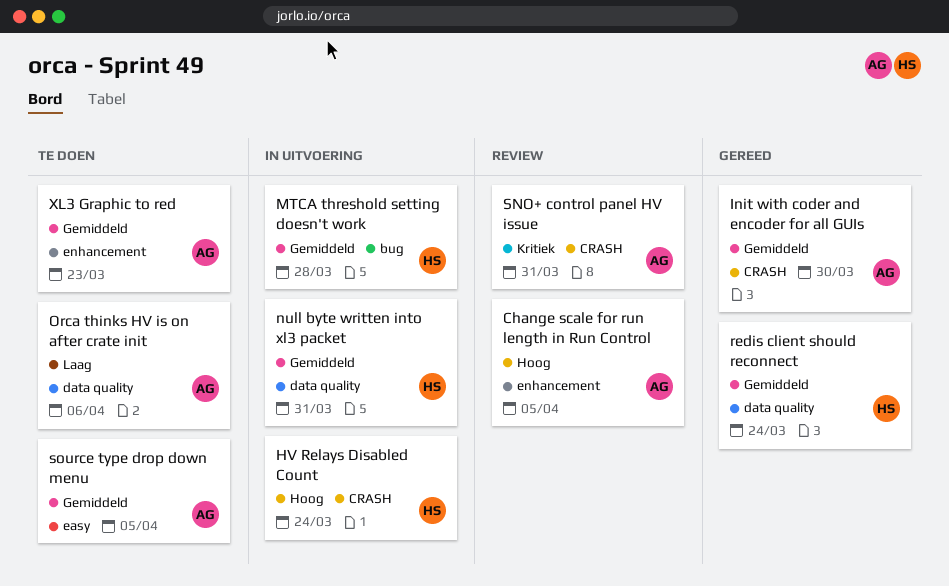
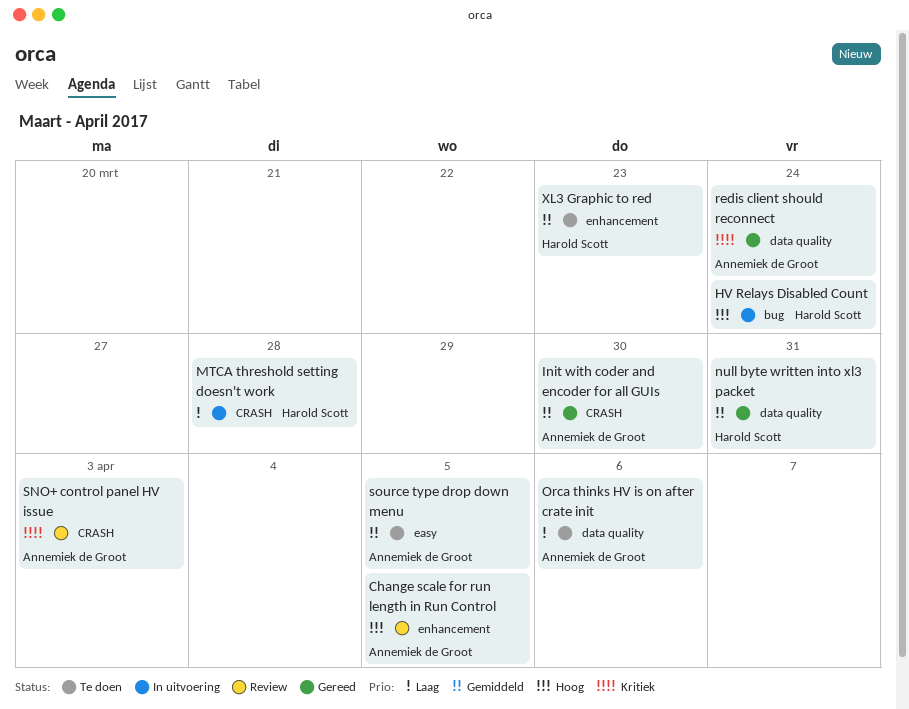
HV Relays Disabled Count, label: CRASH -> bug
MTCA threshold setting doesn't work, priority: Gemiddeld -> Laag
MTCA threshold setting doesn't work, label: bug -> CRASH
null byte written into xl3 packet, status: In uitvoering -> Gereed
redis client should reconnect, owner: Harold Scott -> Annemiek de Groot
redis client should reconnect, priority: Gemiddeld -> Kritiek
SNO+ control panel HV issue, due: Mar 31 -> Apr 3
XL3 Graphic to red, owner: Annemiek de Groot -> Harold Scott

